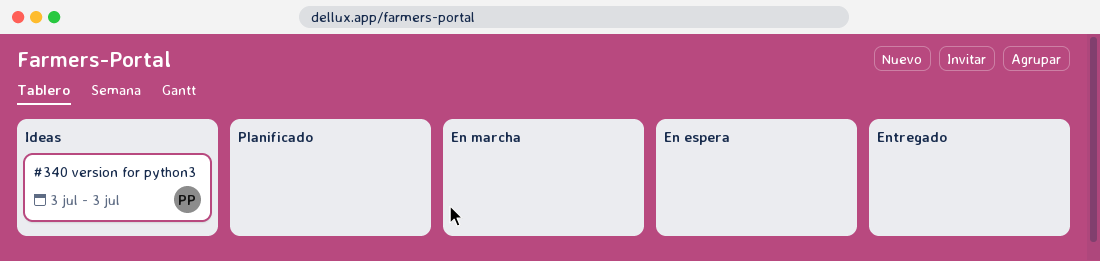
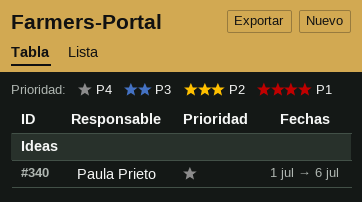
#340, start: Jul 3 -> Jul 1
#340, due: Jul 3 -> Jul 6

